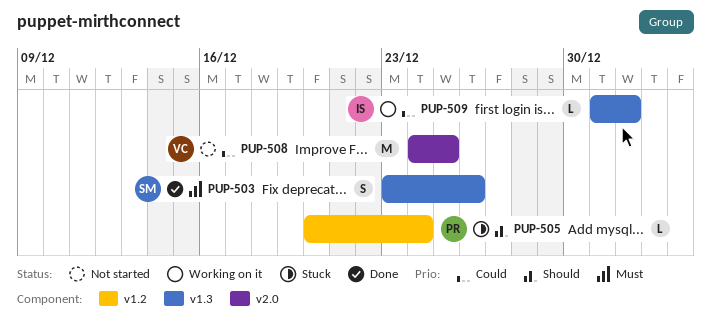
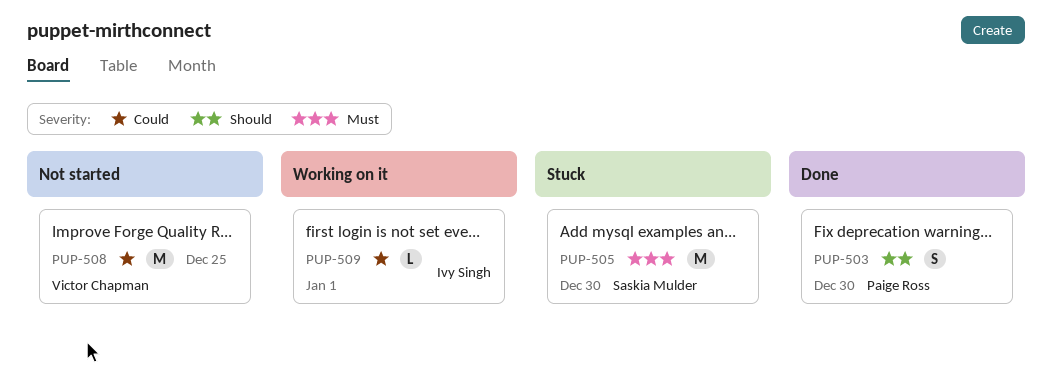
PUP-503, owner: Saskia Mulder -> Paige Ross
PUP-503, priority: Must -> Should
PUP-503, due: Dec 26 -> Dec 30
PUP-505, owner: Paige Ross -> Saskia Mulder
PUP-505, priority: Should -> Must
PUP-505, estimate: L -> M
PUP-505, due: Dec 24 -> Dec 30

